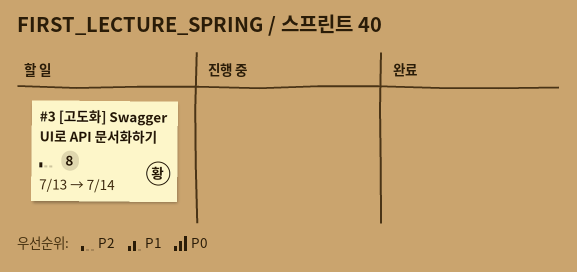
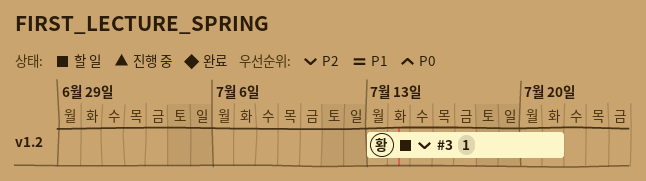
#3, estimate: 8 -> 1
#3, due: Jul 14 -> Jul 21

